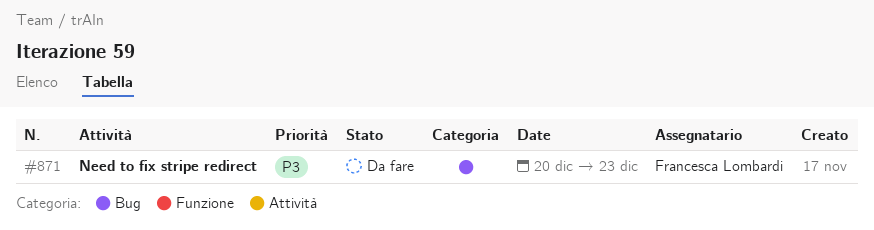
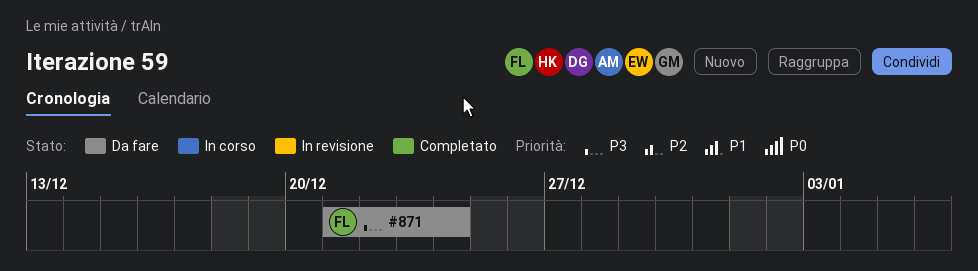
#871, start: Dec 20 -> Dec 21
#871, due: Dec 23 -> Dec 24

